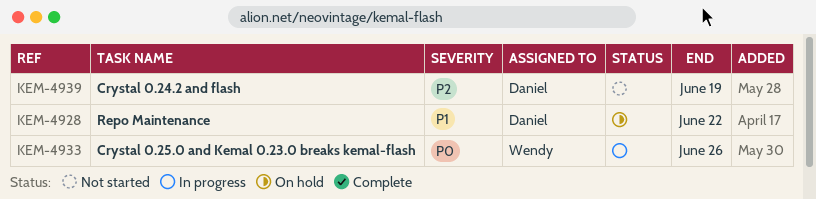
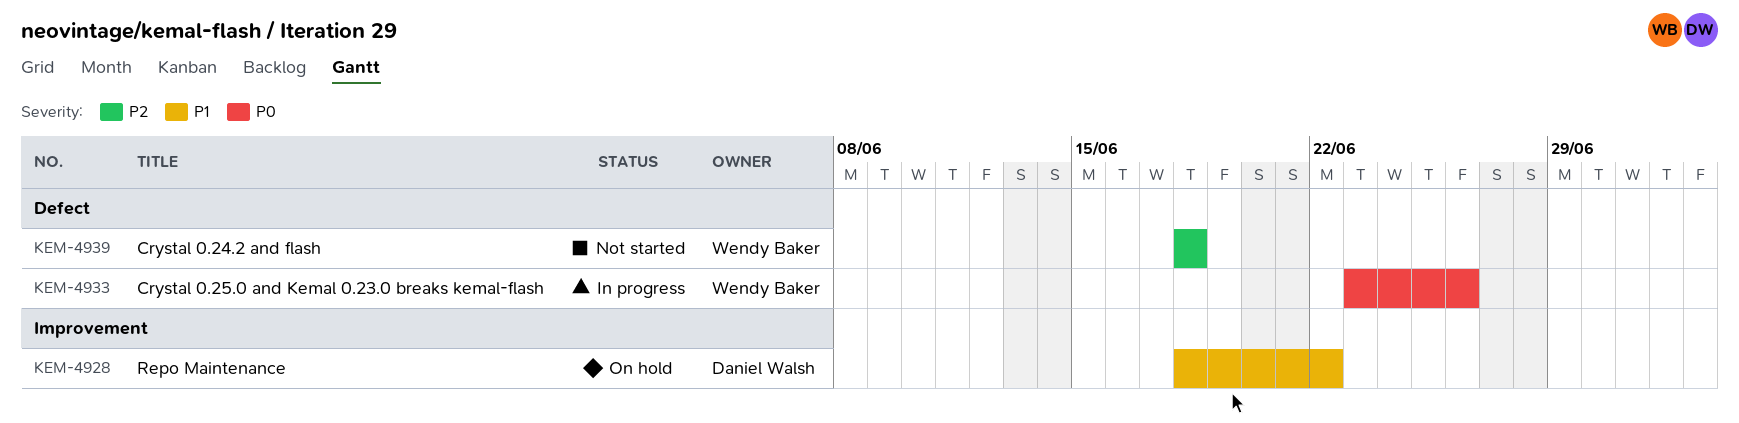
KEM-4939, owner: Daniel Walsh -> Wendy Baker
KEM-4939, due: Jun 19 -> Jun 18

